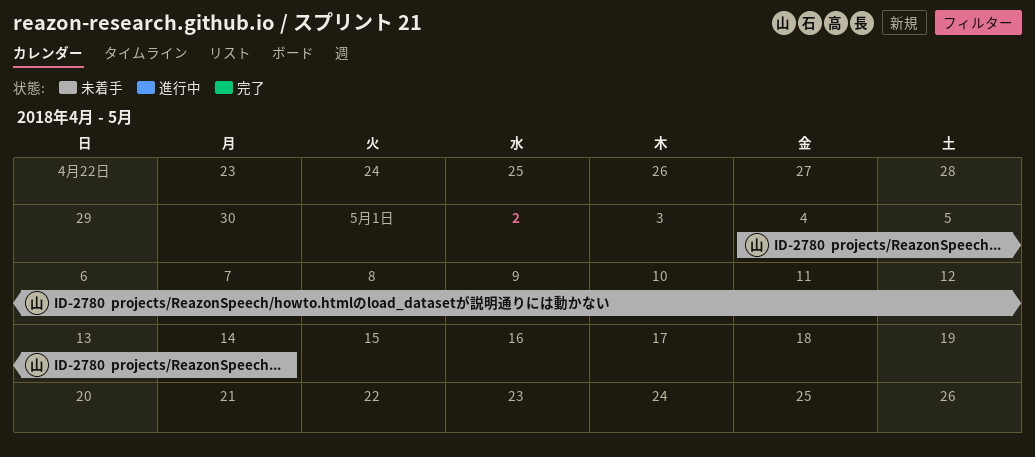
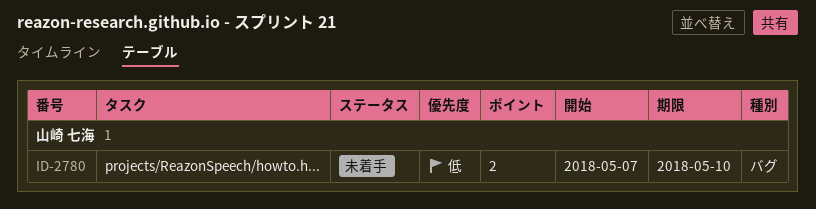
ID-2780, start: May 4 -> May 7
ID-2780, due: May 14 -> May 10

